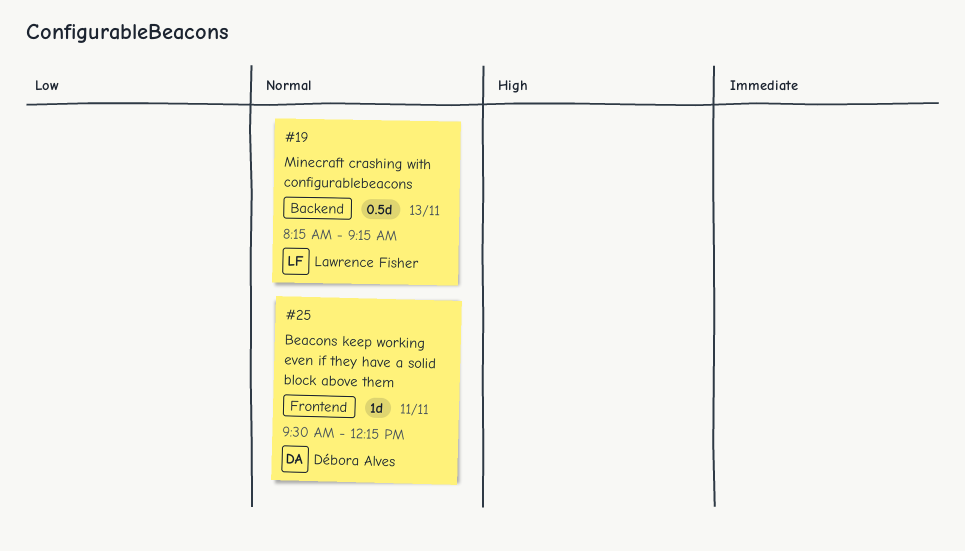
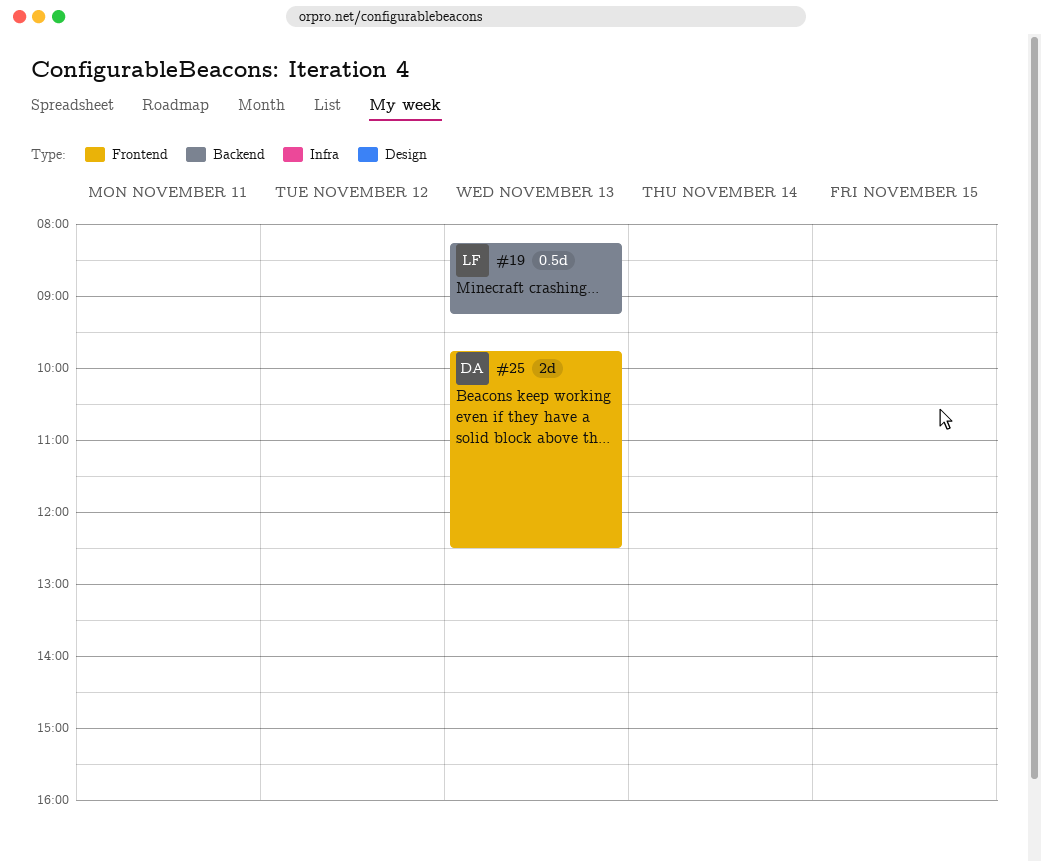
#25, estimate: 1d -> 2d
#25, day: Nov 11 -> Nov 13
#25, begins: 09:30 -> 09:45
#25, ends: 12:15 -> 12:30

